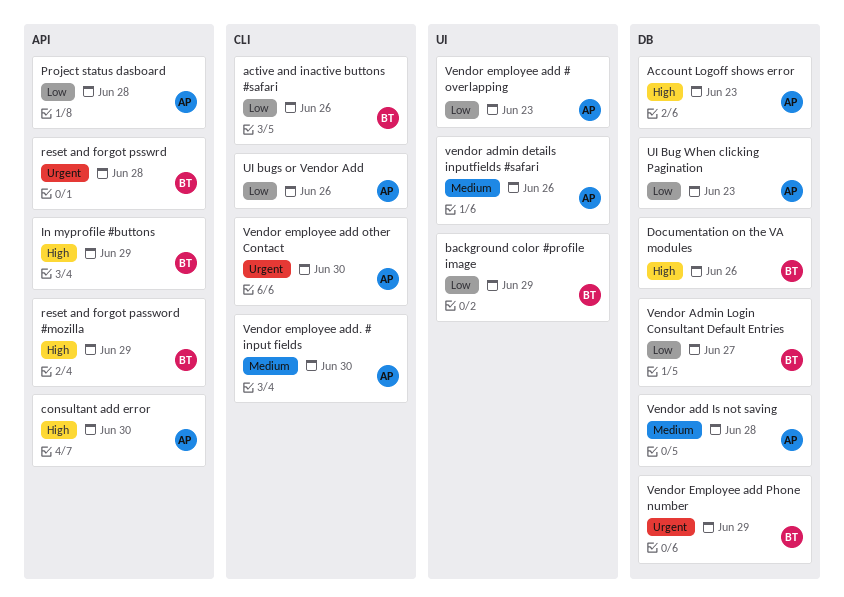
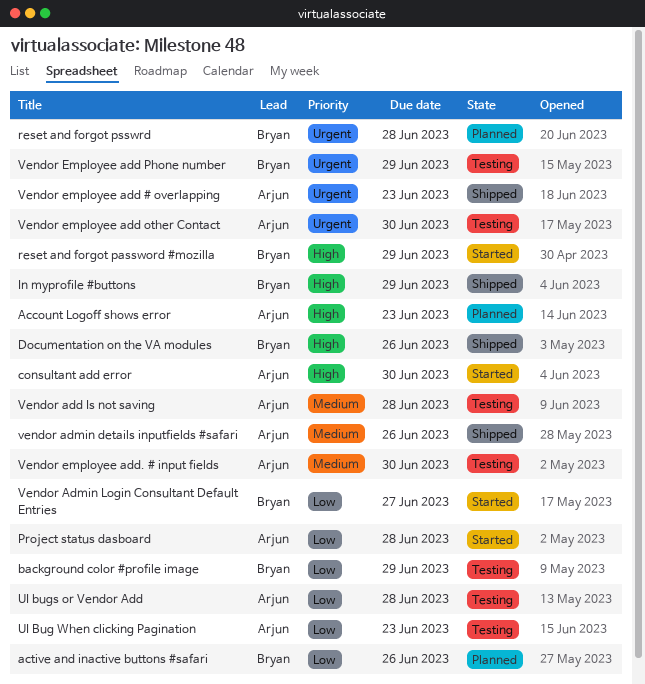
UI bugs or Vendor Add, due: Jun 26 -> Jun 28
Vendor employee add # overlapping, priority: Low -> Urgent

